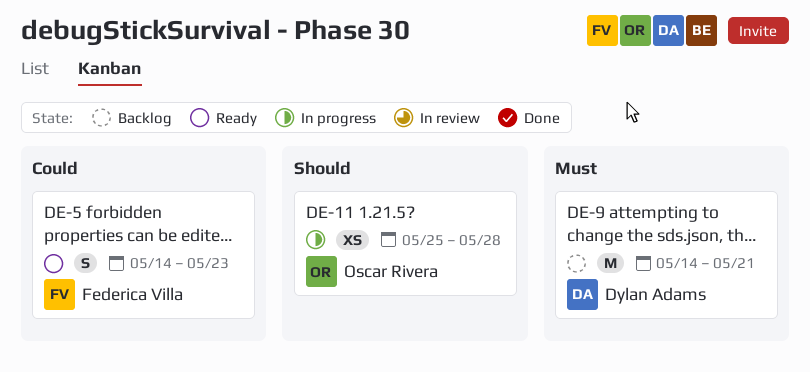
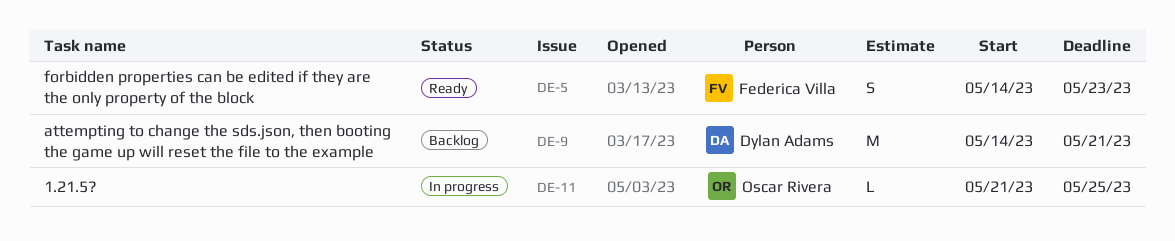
DE-11, estimate: XS -> L
DE-11, start: May 25 -> May 21
DE-11, due: May 28 -> May 25

